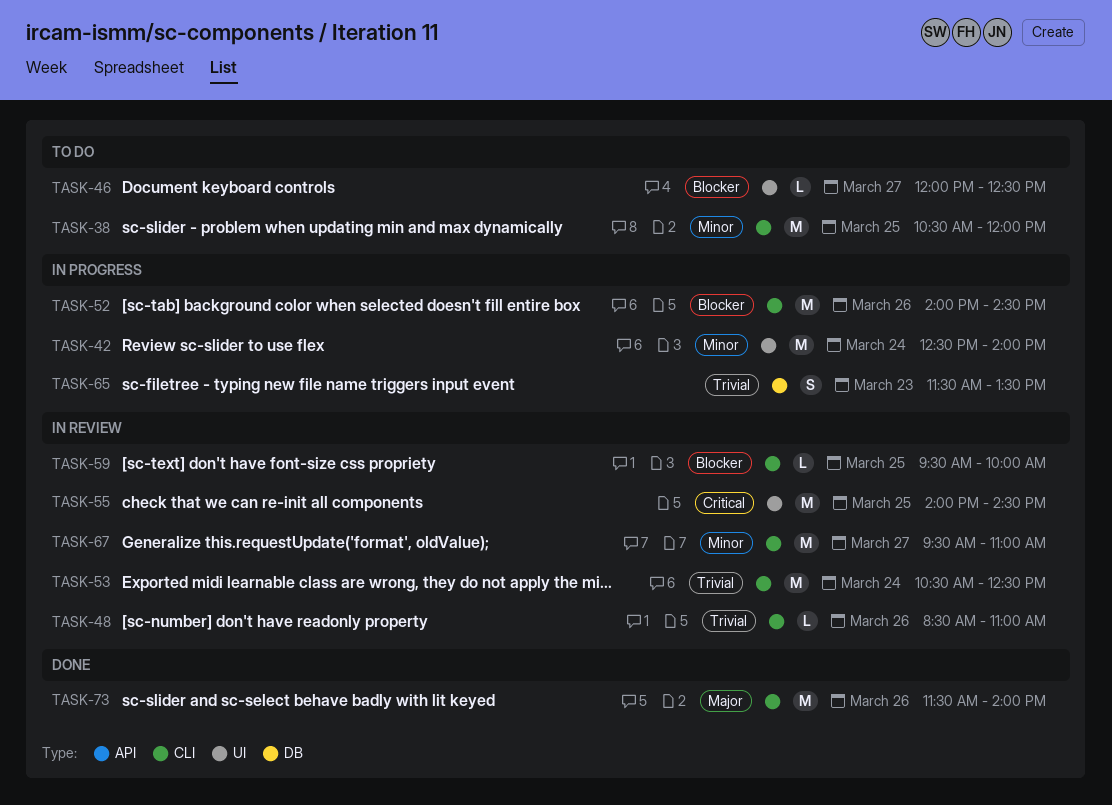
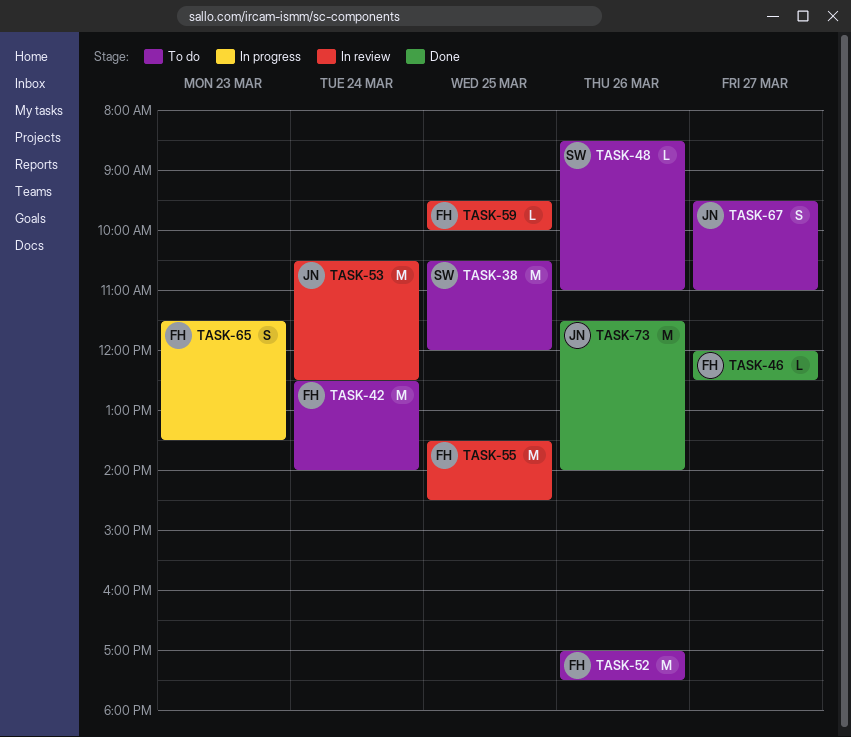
TASK-42, status: In progress -> To do
TASK-46, status: To do -> Done
TASK-48, status: In review -> To do
TASK-52, status: In progress -> To do
TASK-52, begins: 14:00 -> 17:00
TASK-52, ends: 14:30 -> 17:30
TASK-55, begins: 14:00 -> 13:30
TASK-67, status: In review -> To do
TASK-67, estimate: M -> S

